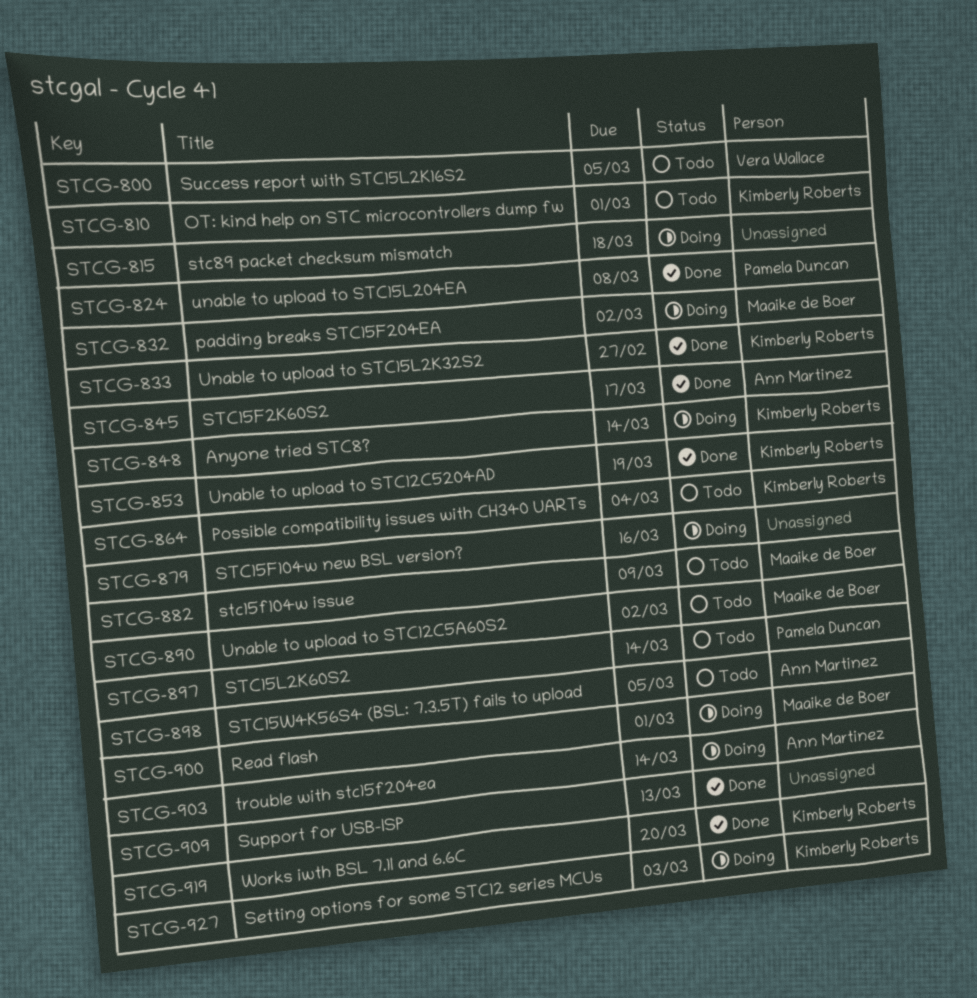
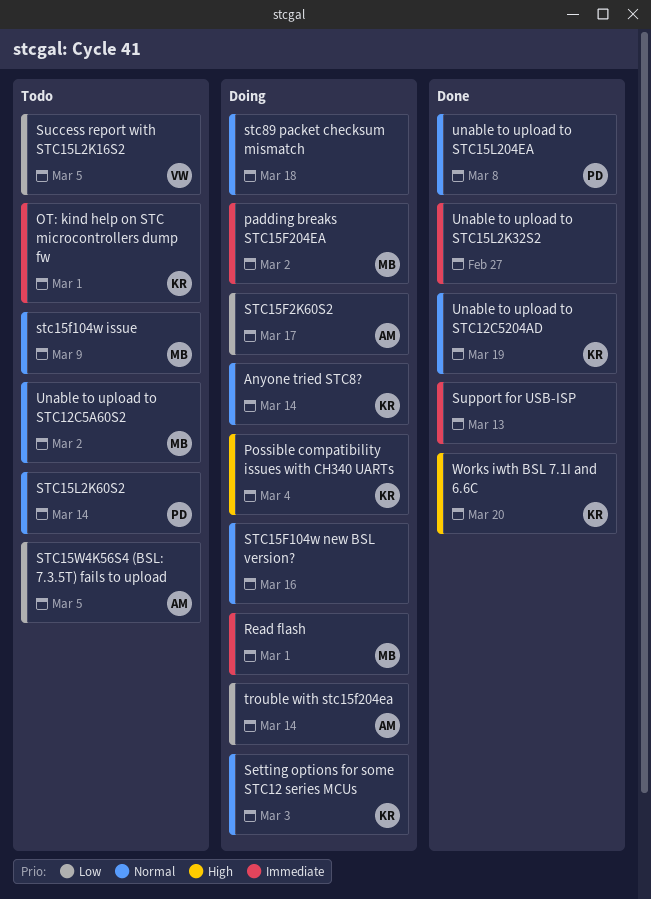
Possible compatibility issues with CH340 UARTs, status: Todo -> Doing
STC15F2K60S2, status: Done -> Doing
Unable to upload to STC15L2K32S2, owner: Kimberly Roberts -> none

